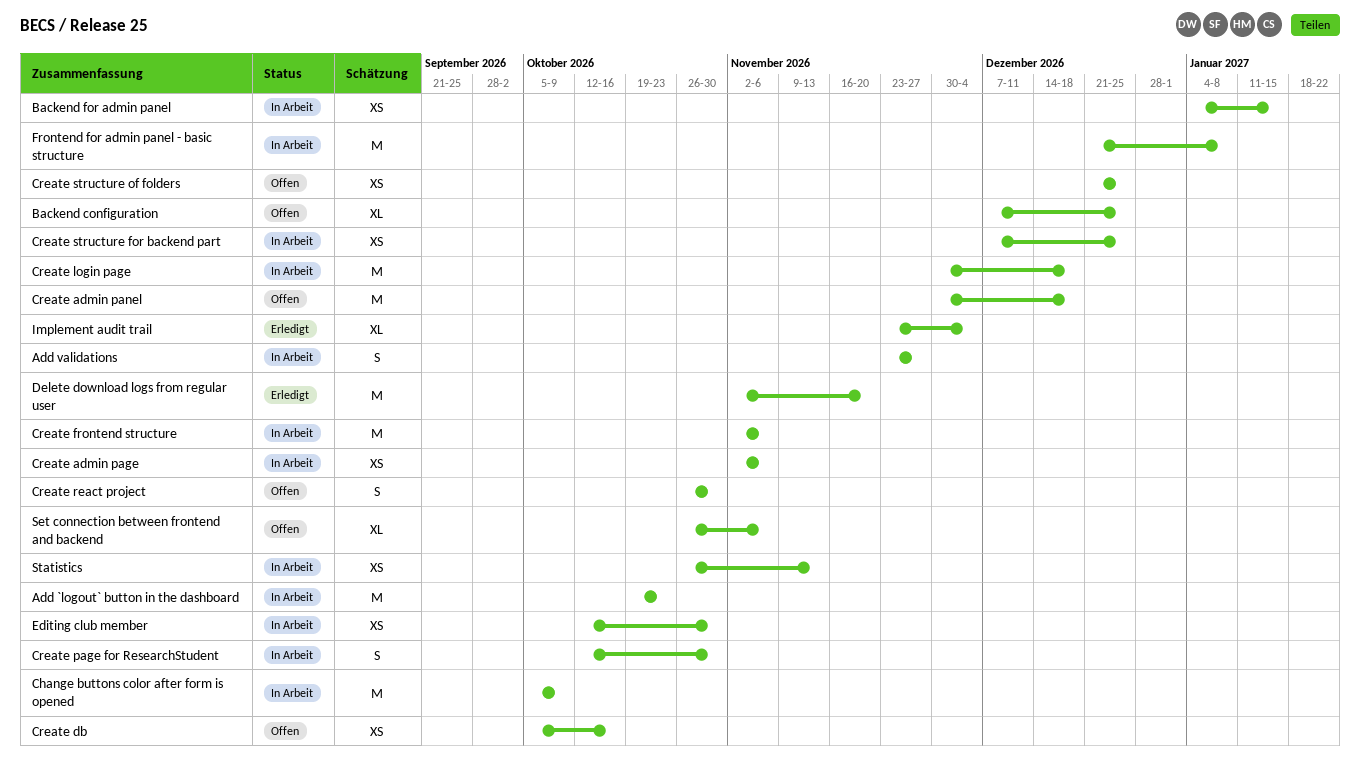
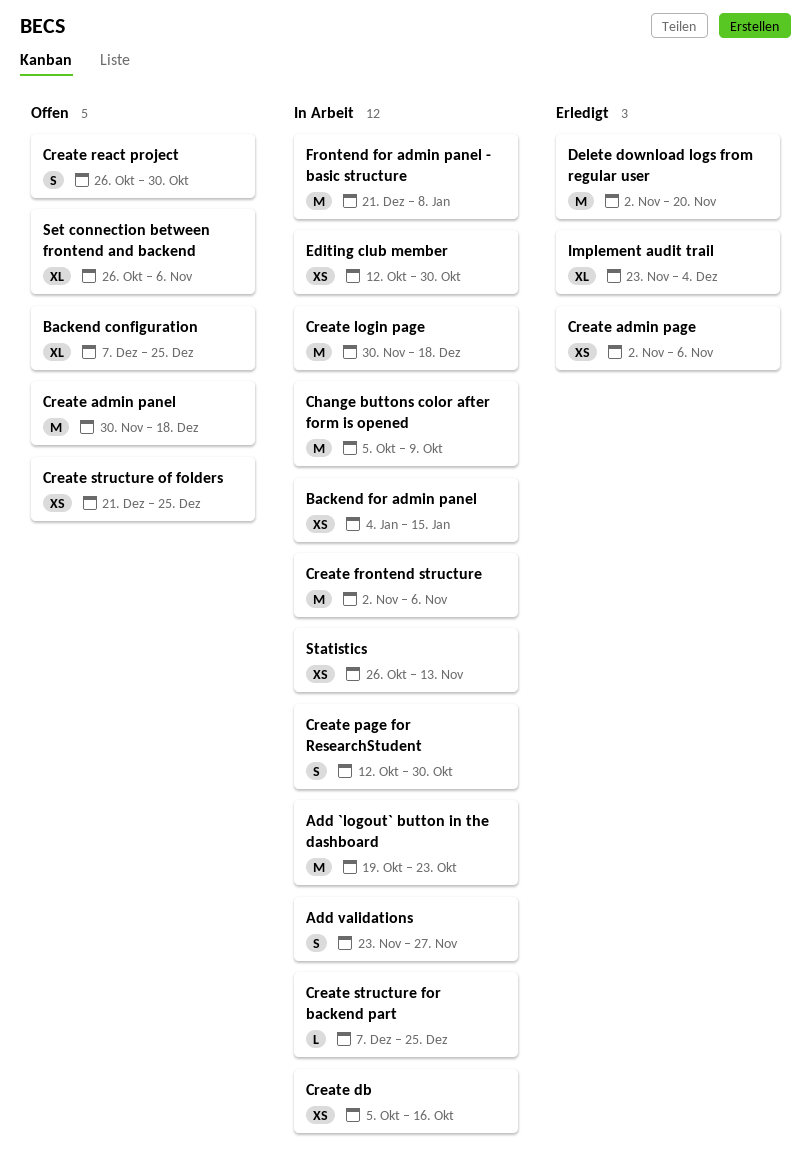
Create admin page, status: In Arbeit -> Erledigt
Create db, status: Offen -> In Arbeit
Create structure for backend part, estimate: XS -> L

